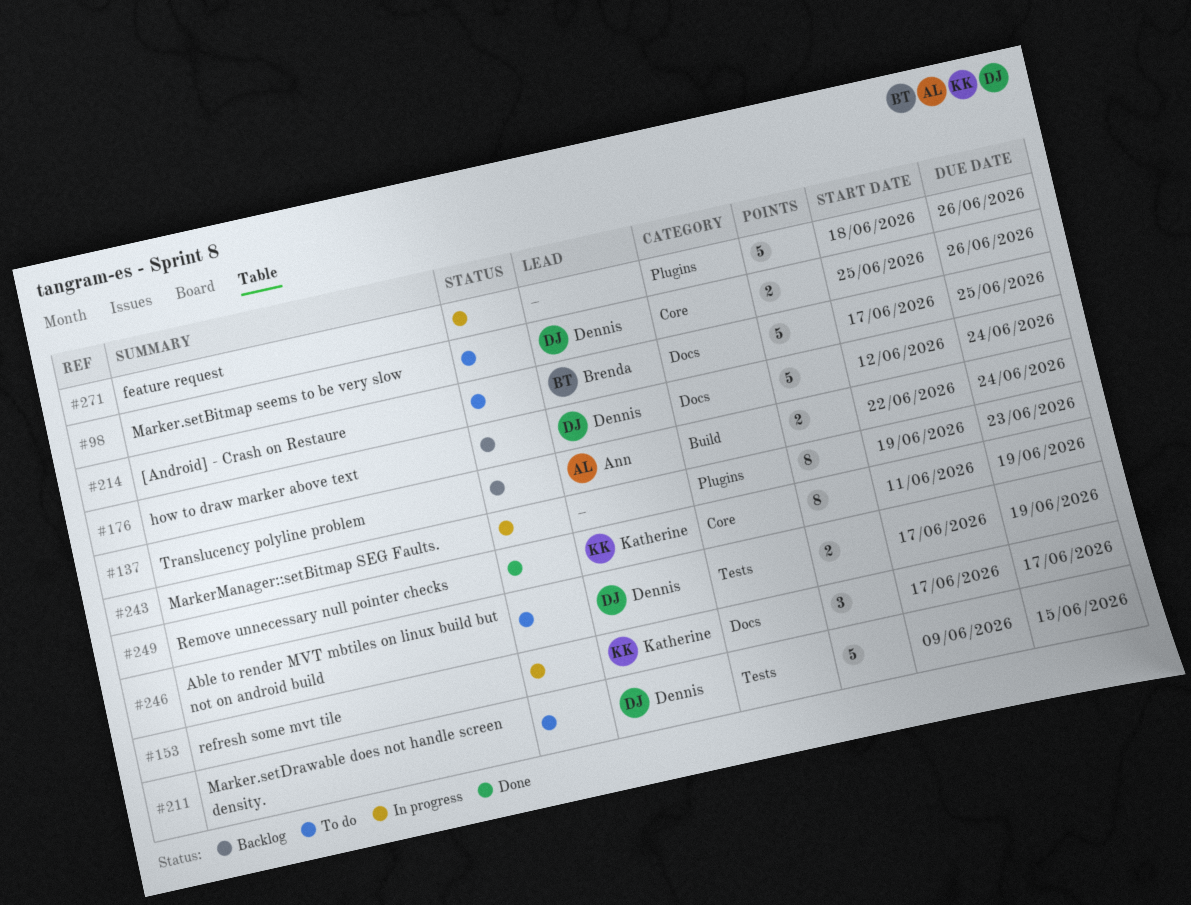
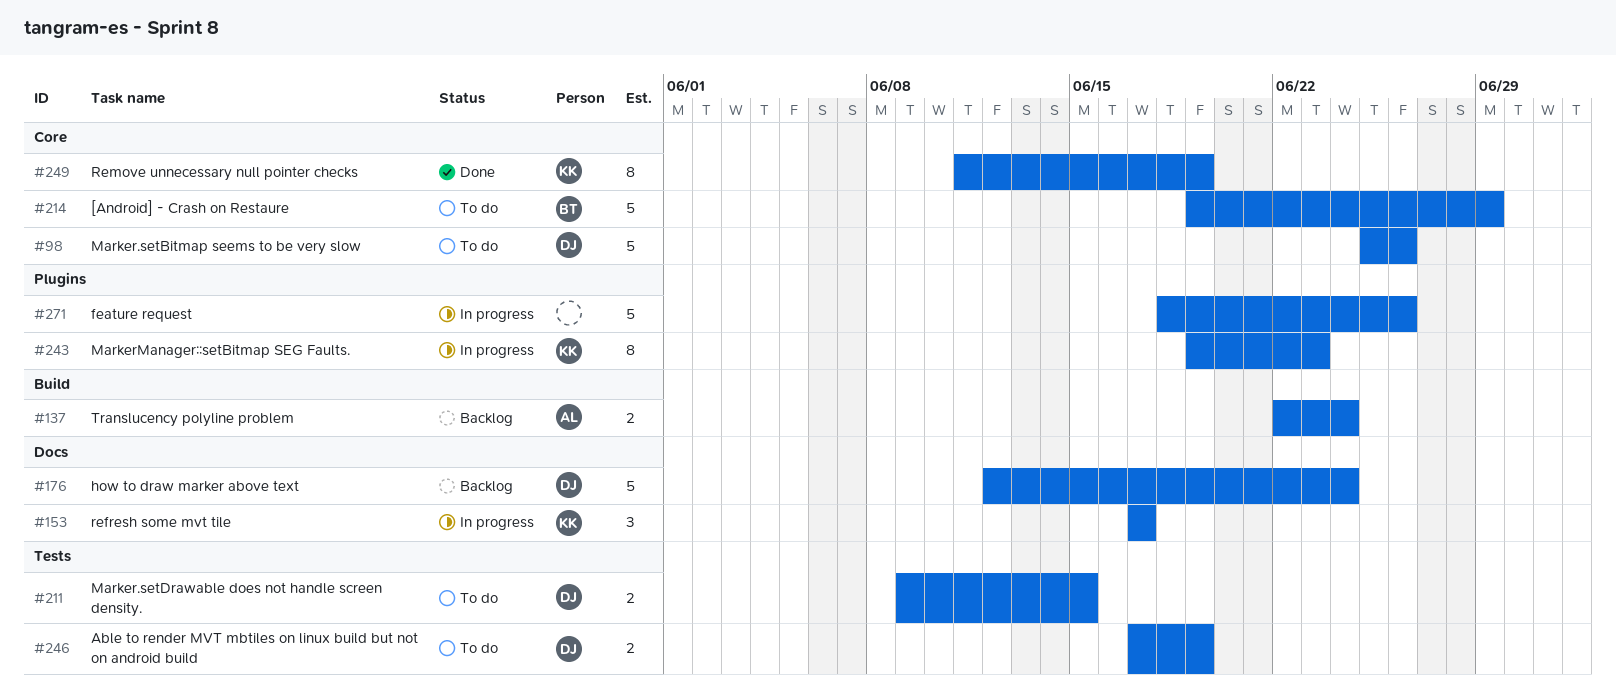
#98, estimate: 2 -> 5
#211, estimate: 5 -> 2
#214, label: Docs -> Core
#214, start: Jun 17 -> Jun 19
#214, due: Jun 25 -> Jun 29
#243, owner: none -> Katherine

